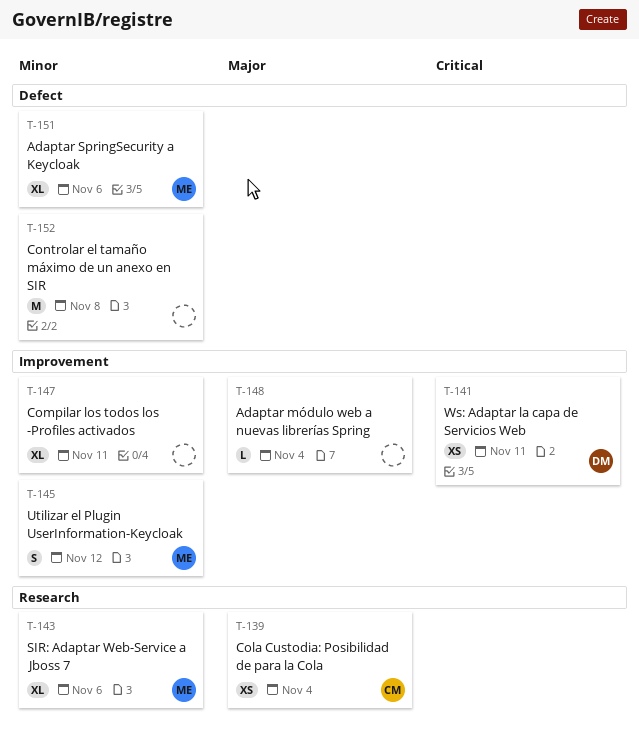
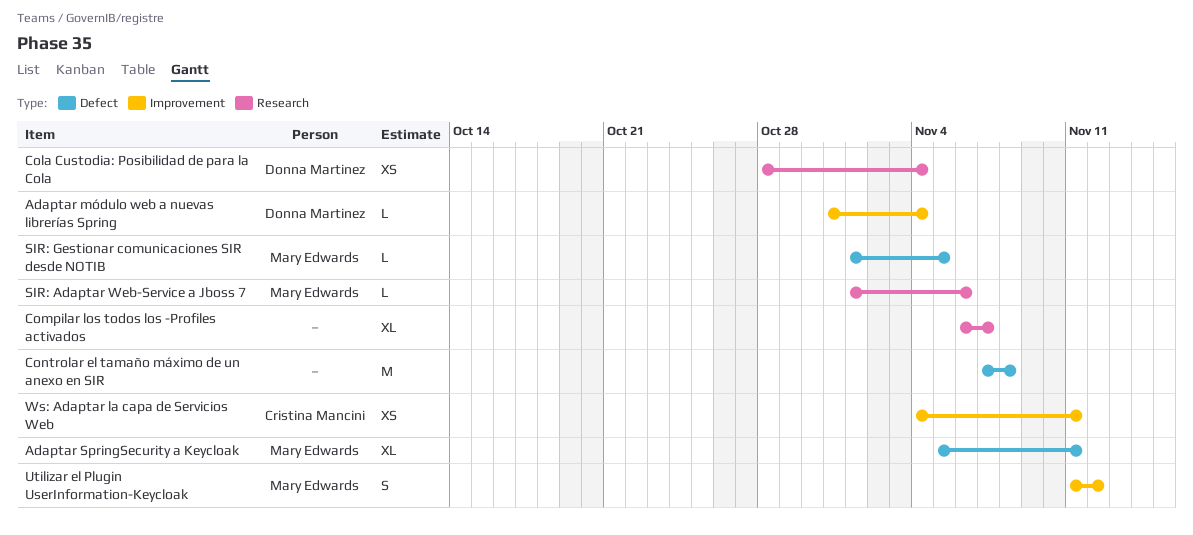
Adaptar módulo web a nuevas librerías Spring, owner: none -> Donna Martinez
Adaptar SpringSecurity a Keycloak, due: Nov 6 -> Nov 11
Cola Custodia: Posibilidad de para la Cola, owner: Cristina Mancini -> Donna Martinez
Compilar los todos los -Profiles activados, label: Improvement -> Research
Compilar los todos los -Profiles activados, due: Nov 11 -> Nov 7
SIR: Adaptar Web-Service a Jboss 7, estimate: XL -> L
SIR: Gestionar comunicaciones SIR desde NOTIB: none -> present
Ws: Adaptar la capa de Servicios Web, owner: Donna Martinez -> Cristina Mancini

